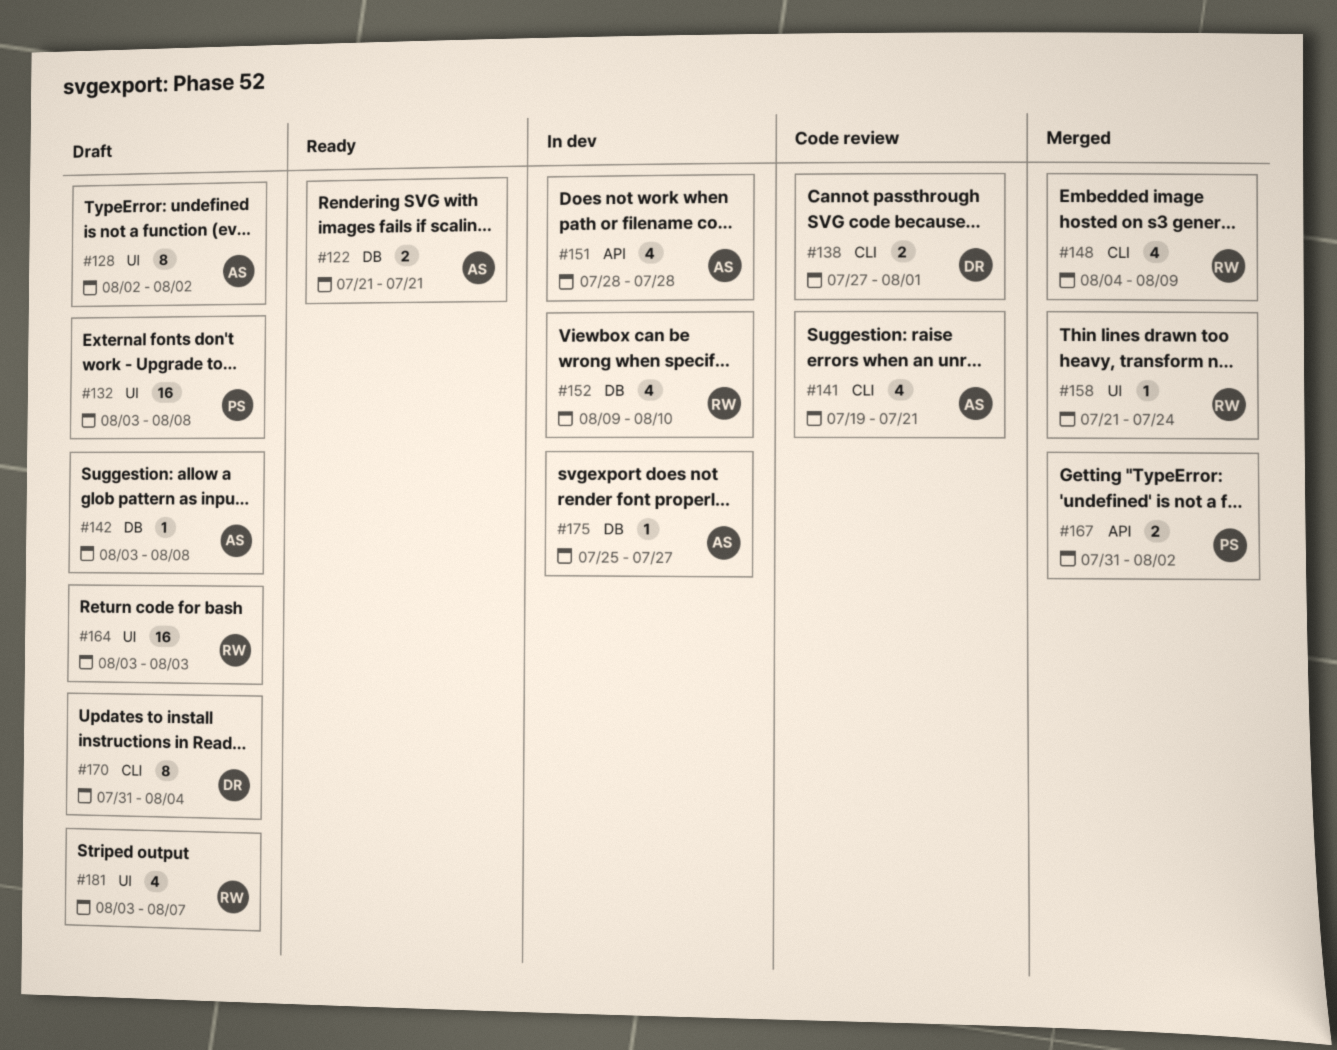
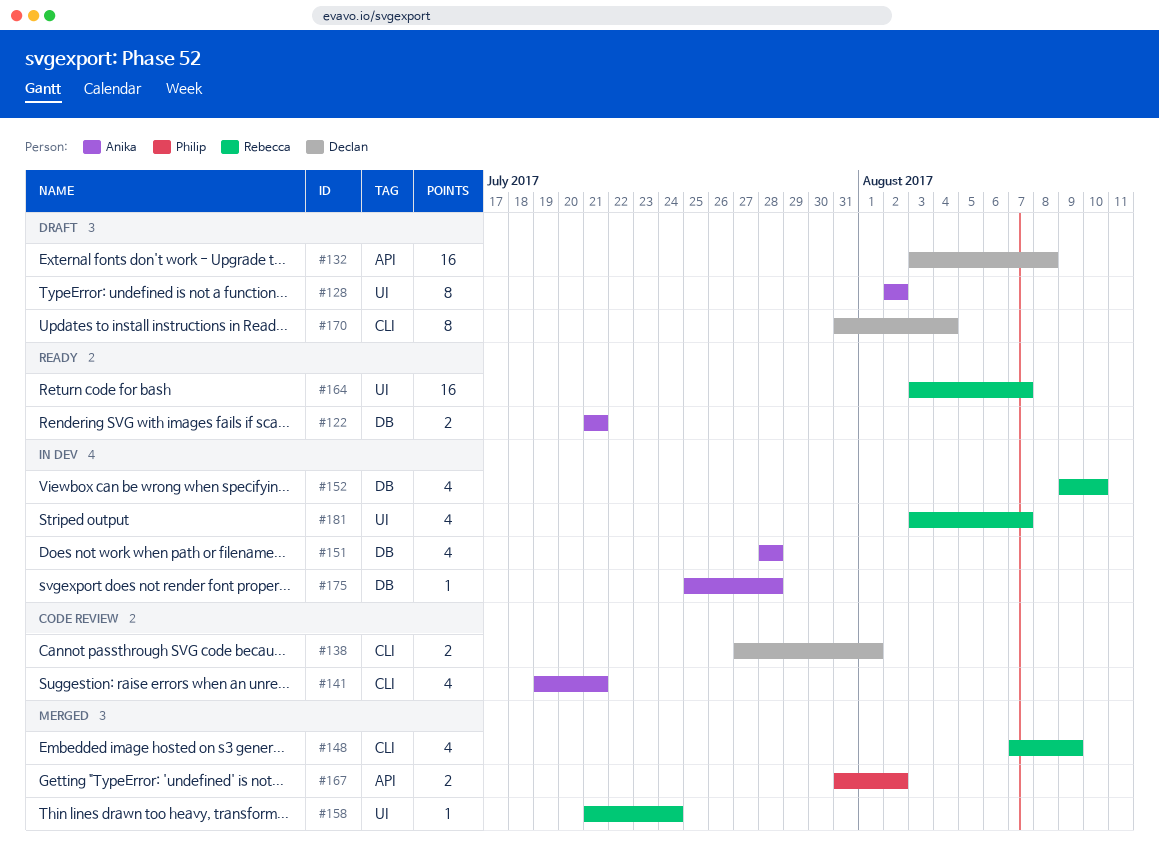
#132, owner: Philip -> Declan
#132, label: UI -> API
#142: present -> none
#148, start: Aug 4 -> Aug 7
#151, label: API -> DB
#164, status: Draft -> Ready
#164, due: Aug 3 -> Aug 7
#175, due: Jul 27 -> Jul 28
#181, status: Draft -> In dev

